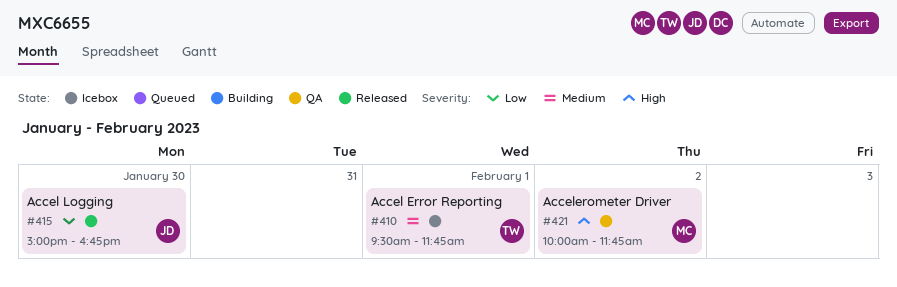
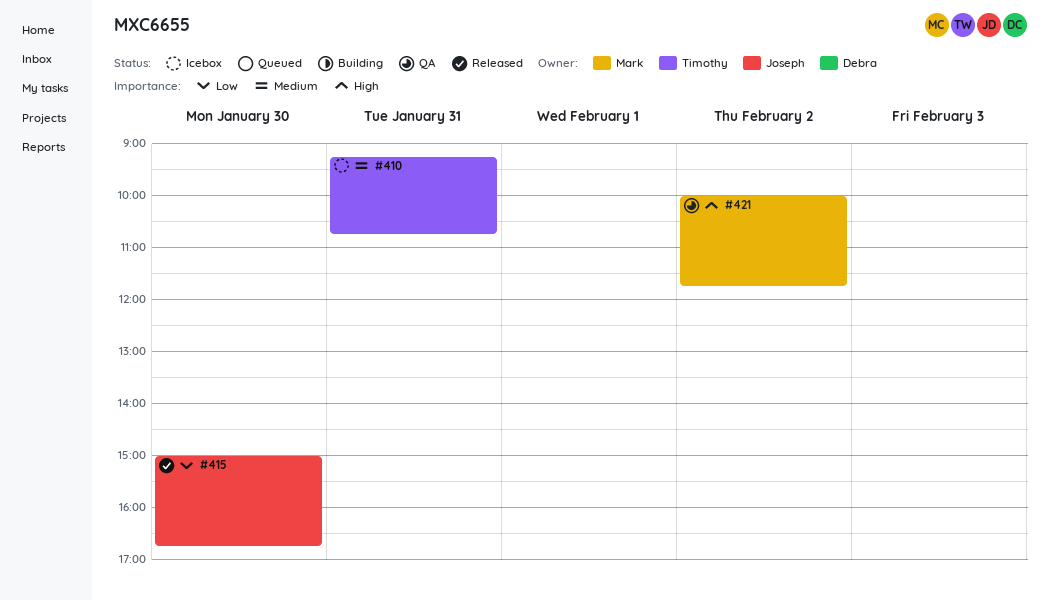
#410, day: Feb 1 -> Jan 31
#410, begins: 09:30 -> 09:15
#410, ends: 11:45 -> 10:45

